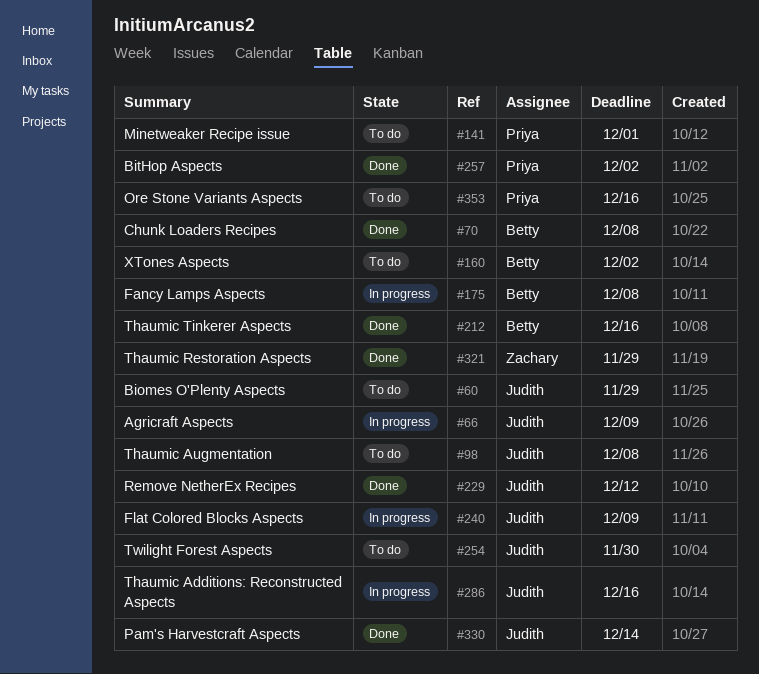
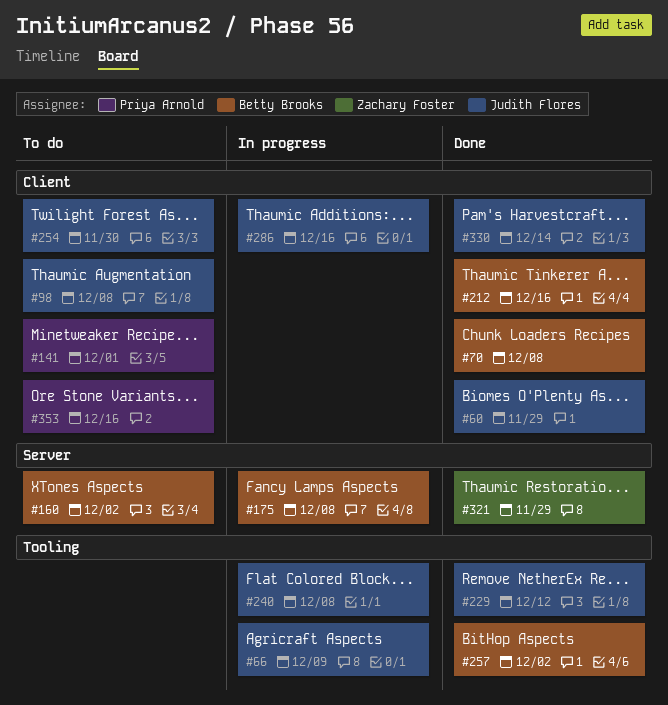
#60, status: To do -> Done
#240, due: Dec 9 -> Dec 8
#257, owner: Priya Arnold -> Betty Brooks

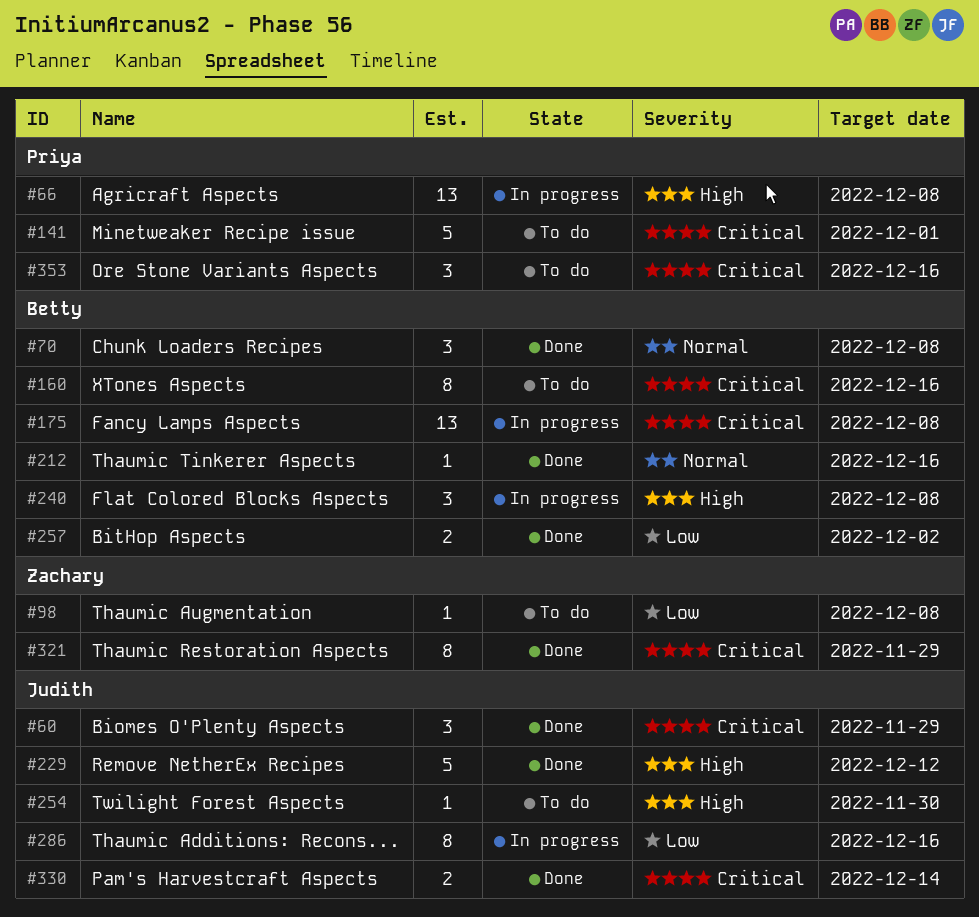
#66, owner: Judith Flores -> Priya Arnold
#66, due: Dec 9 -> Dec 8
#98, owner: Judith Flores -> Zachary Foster
#160, due: Dec 2 -> Dec 16
#240, owner: Judith Flores -> Betty Brooks

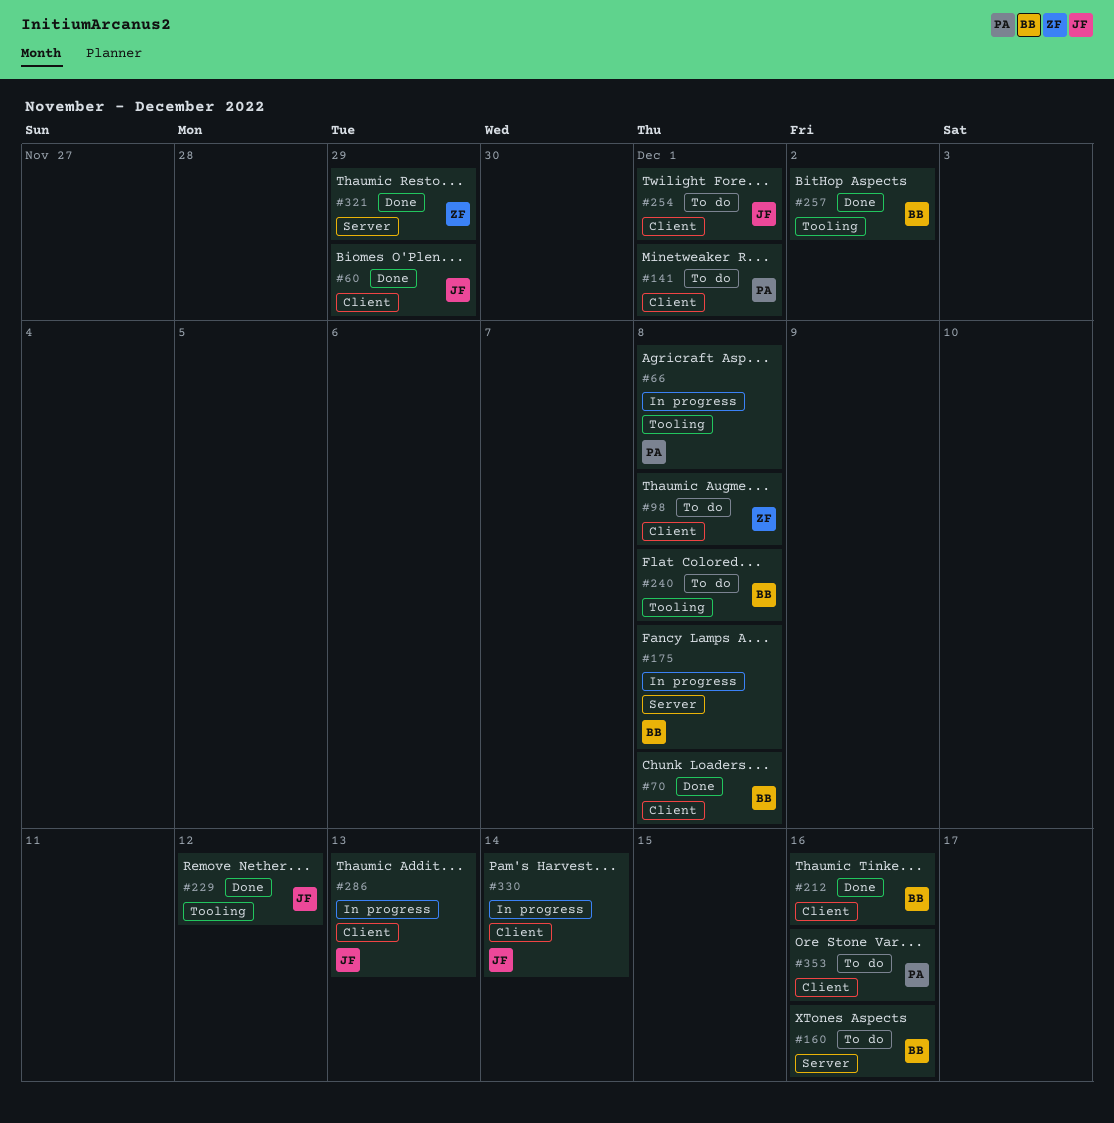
#240, status: In progress -> To do
#254, due: Nov 30 -> Dec 1
#286, due: Dec 16 -> Dec 13
#330, status: Done -> In progress

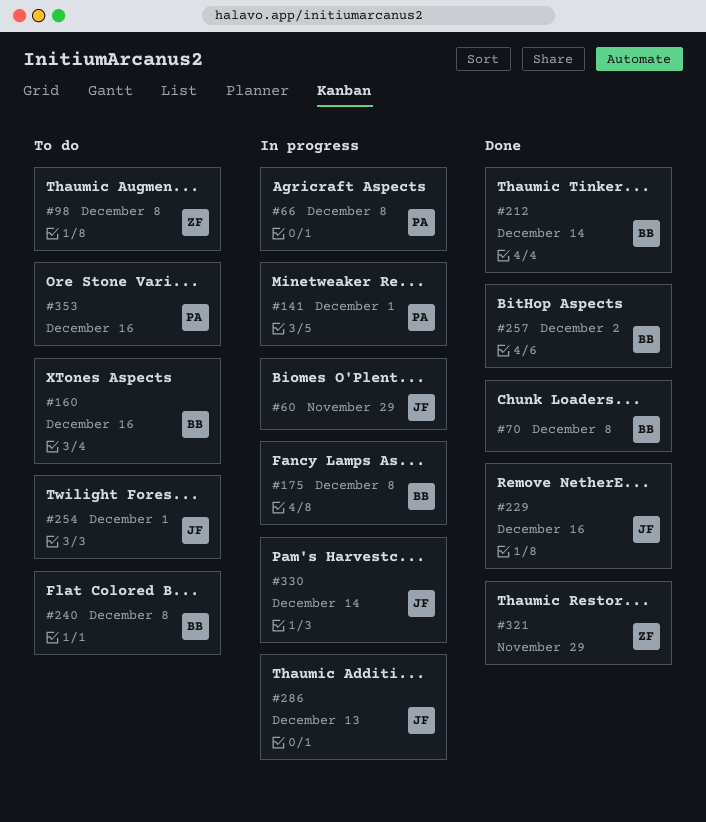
#60, status: Done -> In progress
#141, status: To do -> In progress
#212, due: Dec 16 -> Dec 14
#229, due: Dec 12 -> Dec 16

